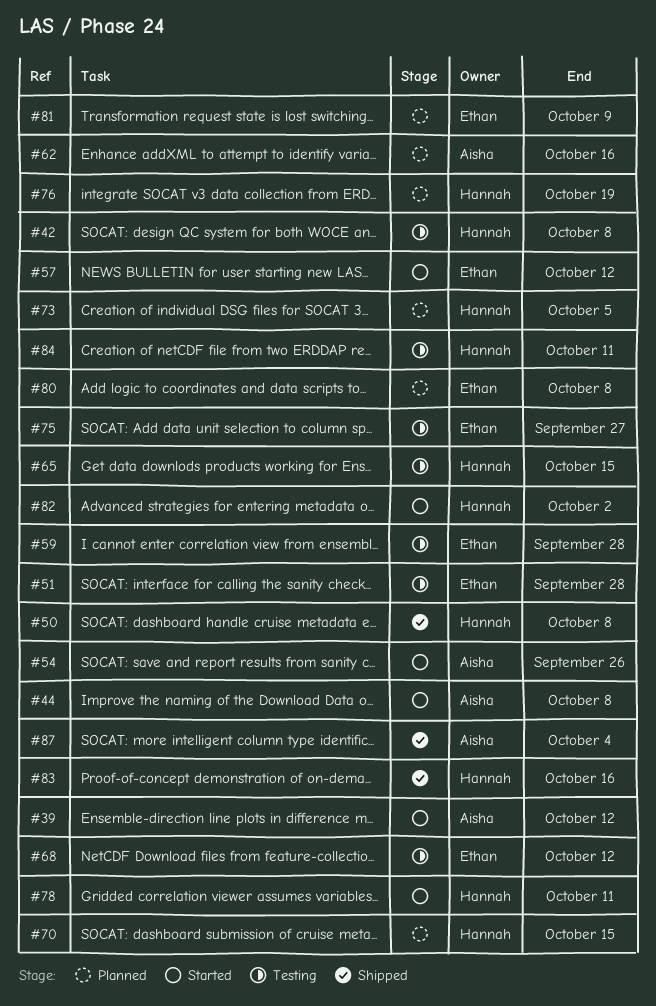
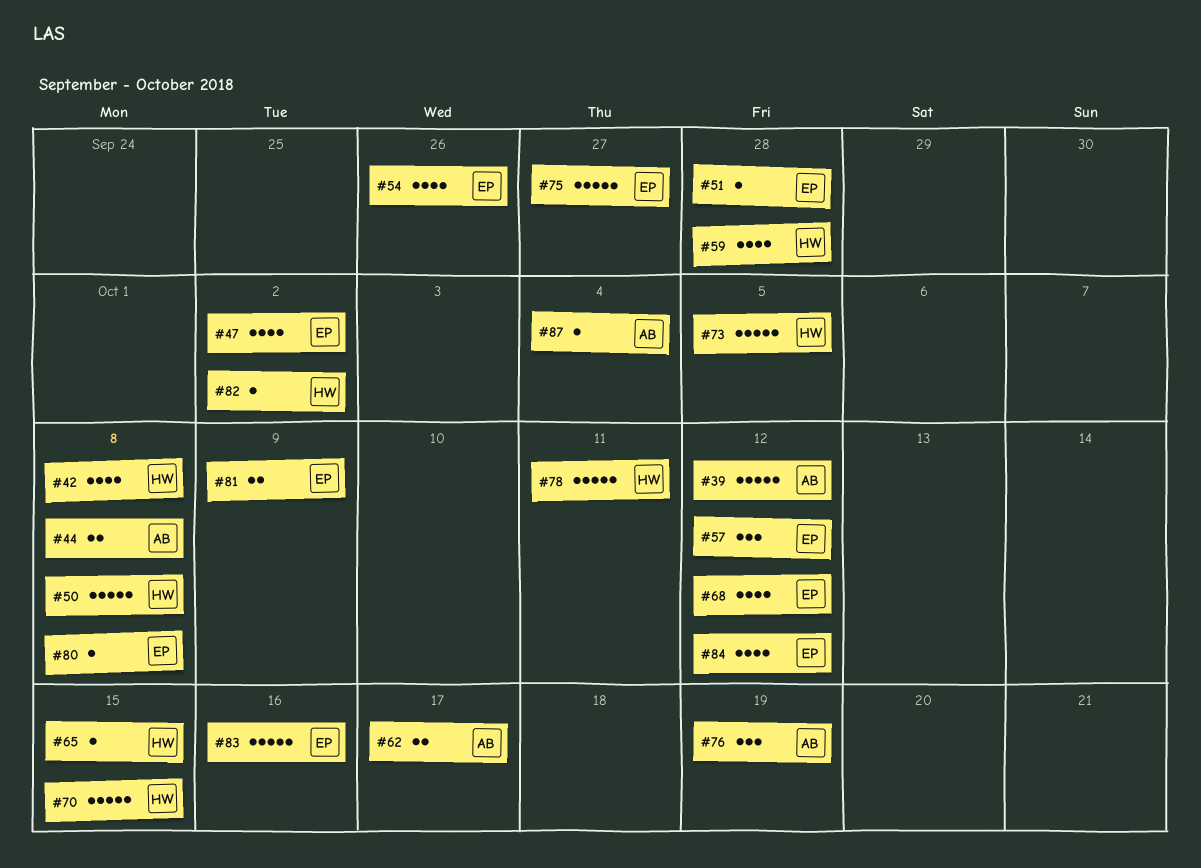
#47: none -> present
#54, owner: Aisha -> Ethan
#59, owner: Ethan -> Hannah
#62, due: Oct 16 -> Oct 17
#76, owner: Hannah -> Aisha
#83, owner: Hannah -> Ethan
#84, owner: Hannah -> Ethan
#84, due: Oct 11 -> Oct 12

